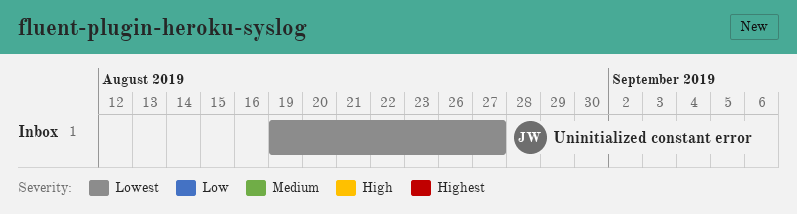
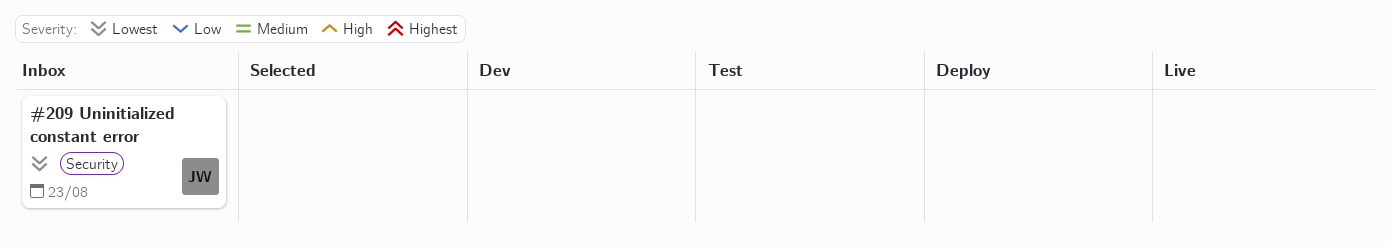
Uninitialized constant error, due: Aug 27 -> Aug 23

